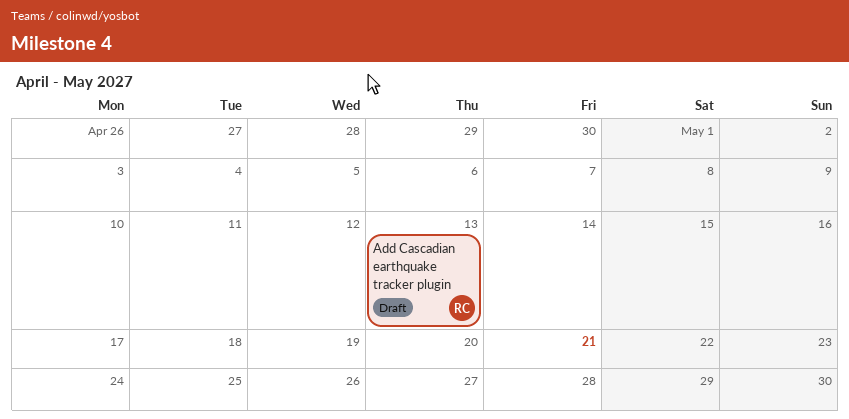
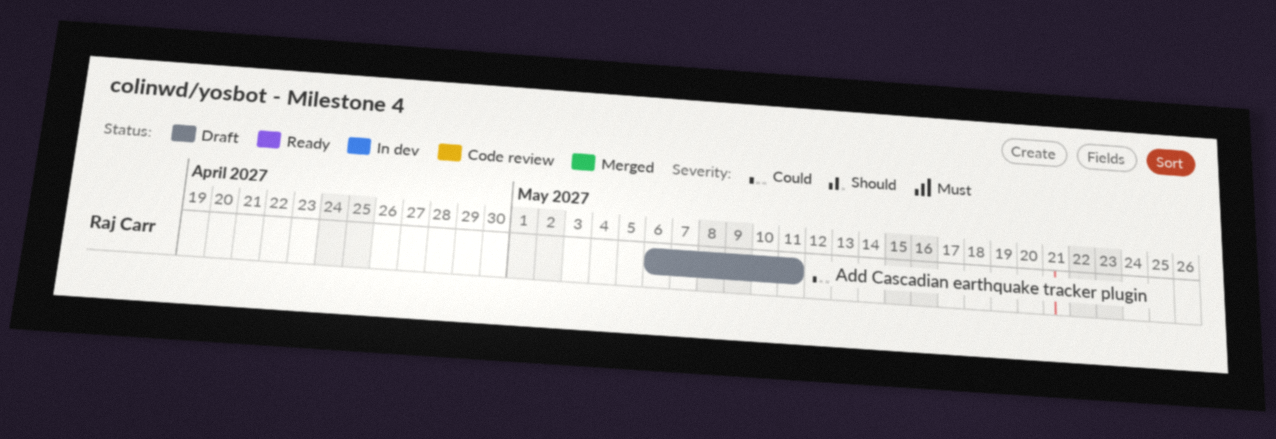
Add Cascadian earthquake tracker plugin, due: May 13 -> May 11

